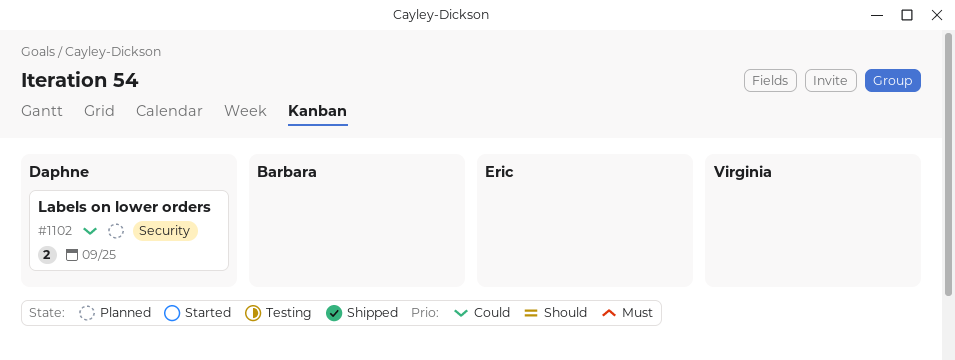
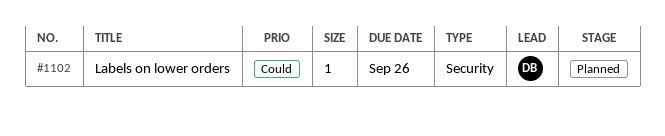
#1102, estimate: 2 -> 1
#1102, due: Sep 25 -> Sep 26

